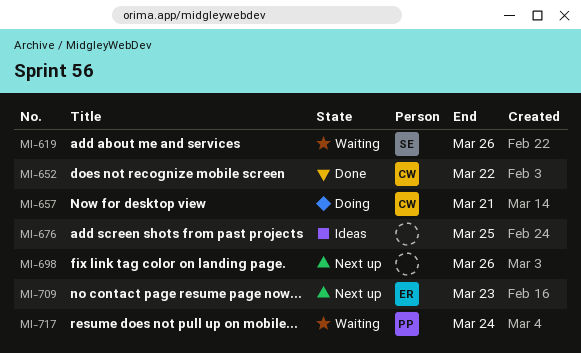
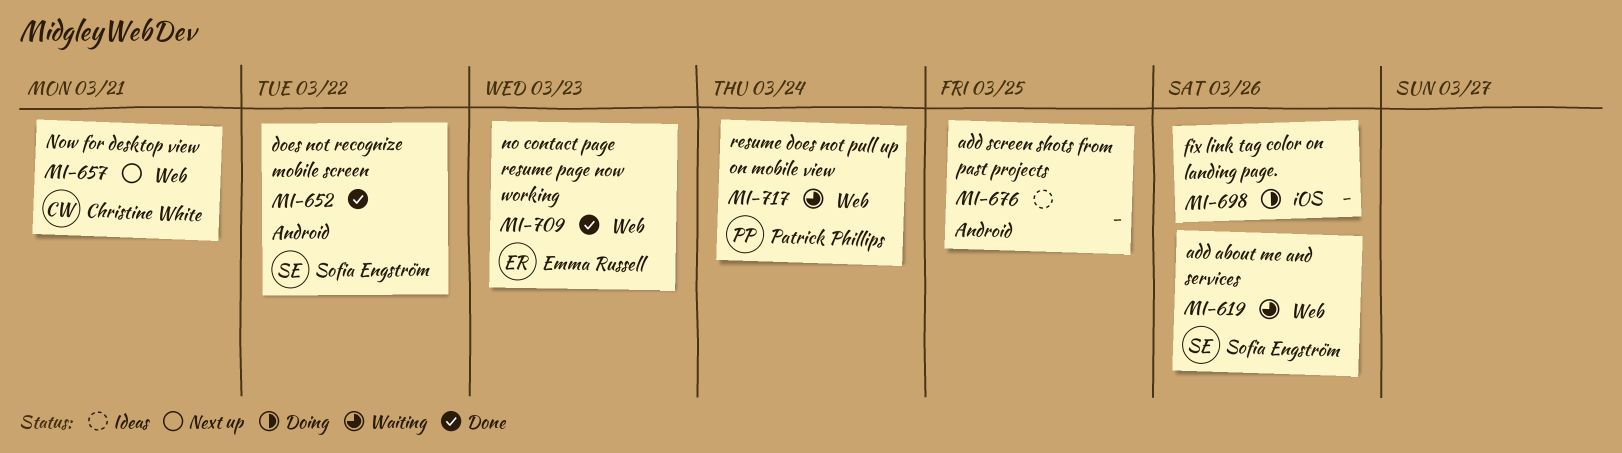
MI-652, owner: Christine White -> Sofia Engström
MI-657, status: Doing -> Next up
MI-698, status: Next up -> Doing
MI-709, status: Next up -> Done

